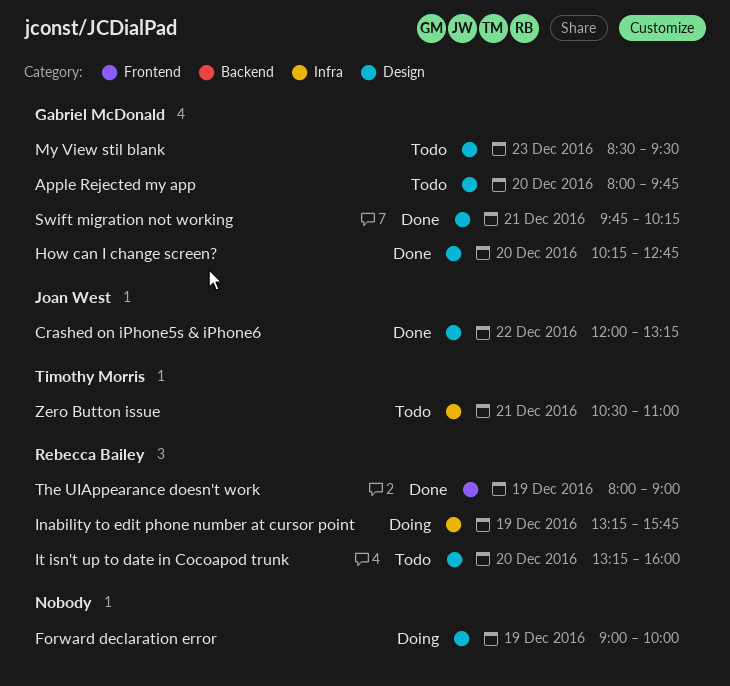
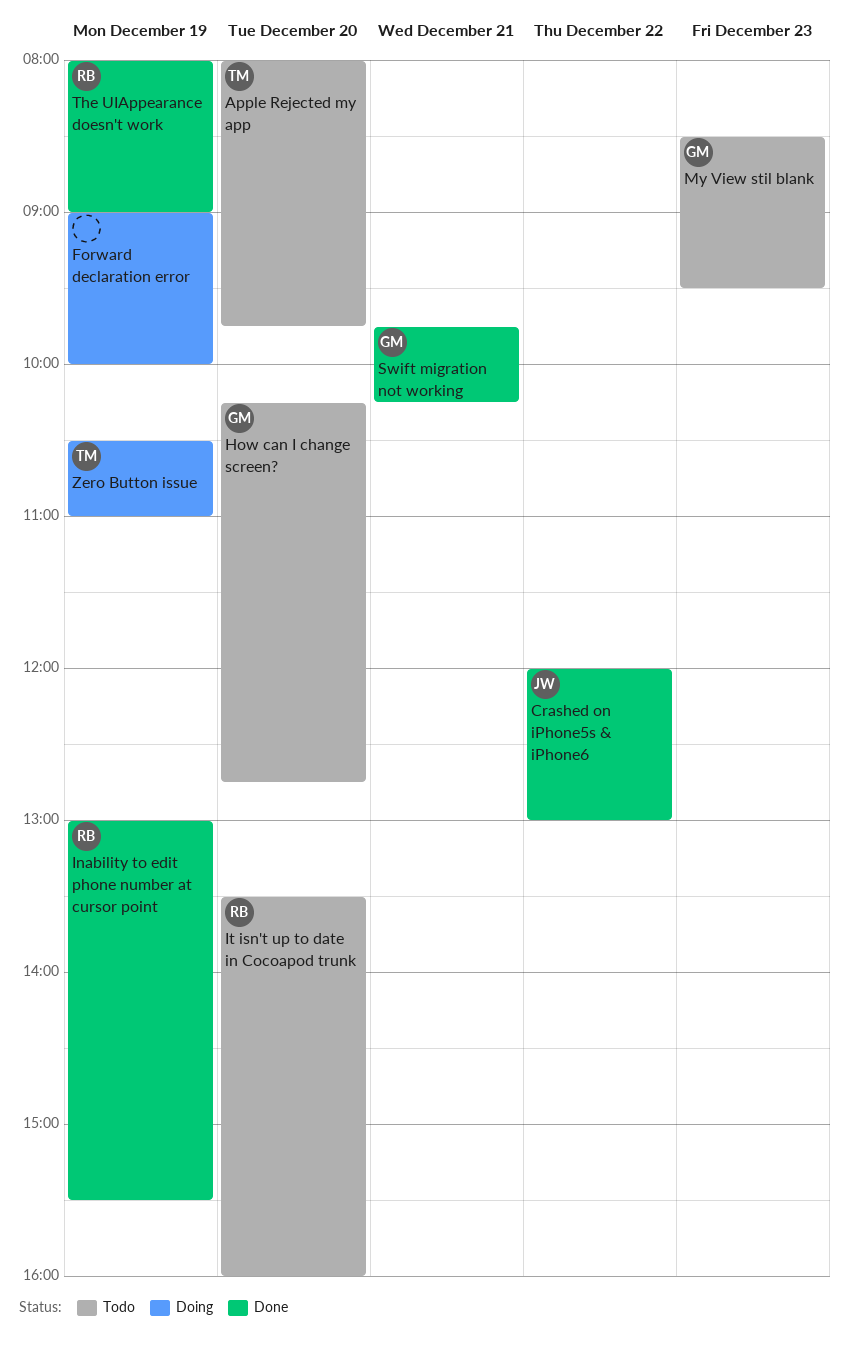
Apple Rejected my app, owner: Gabriel McDonald -> Timothy Morris
Crashed on iPhone5s & iPhone6, ends: 13:15 -> 13:00
How can I change screen?, status: Done -> Todo
Inability to edit phone number at cursor point, status: Doing -> Done
Inability to edit phone number at cursor point, begins: 13:15 -> 13:00
Inability to edit phone number at cursor point, ends: 15:45 -> 15:30
It isn't up to date in Cocoapod trunk, begins: 13:15 -> 13:30
Zero Button issue, status: Todo -> Doing
Zero Button issue, day: Dec 21 -> Dec 19

